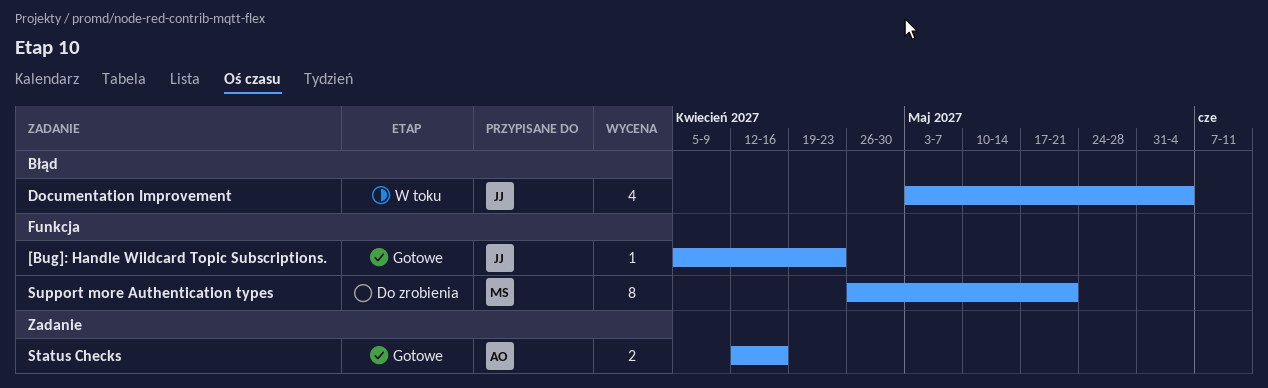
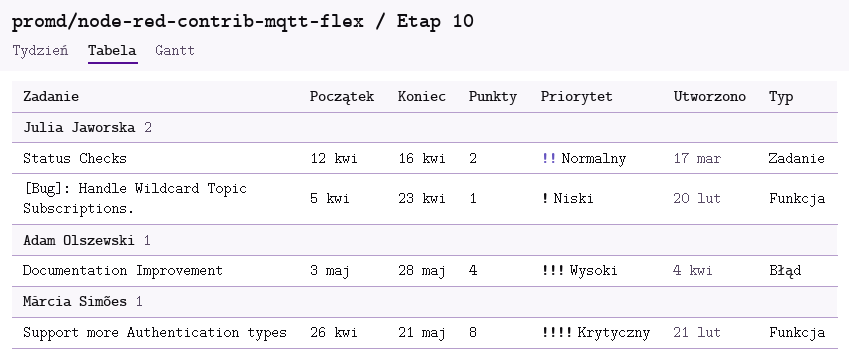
Documentation Improvement, owner: Julia Jaworska -> Adam Olszewski
Documentation Improvement, due: Jun 4 -> May 28
Status Checks, owner: Adam Olszewski -> Julia Jaworska

